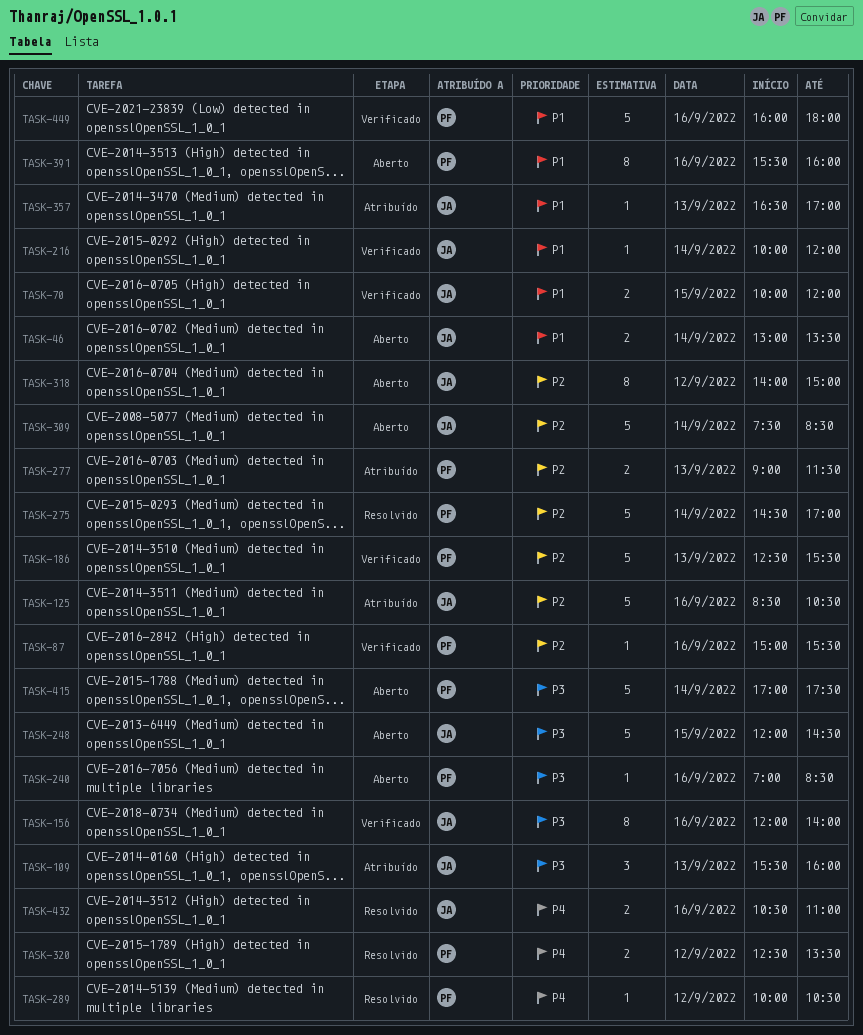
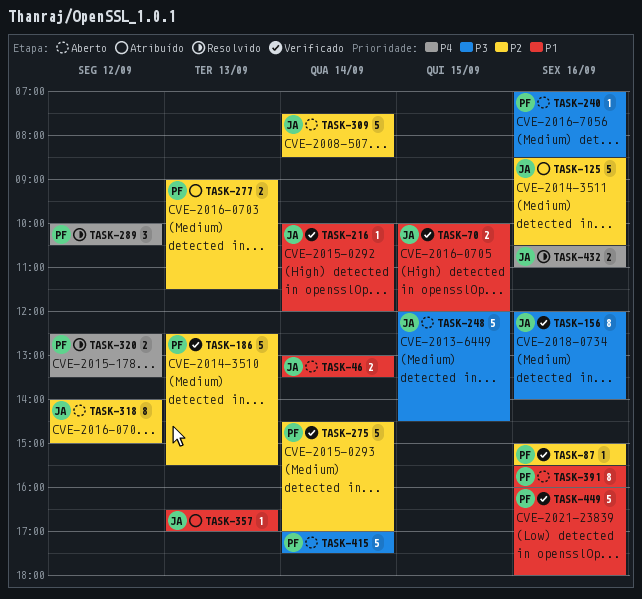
TASK-109: present -> none
TASK-275, status: Resolvido -> Verificado
TASK-289, estimate: 1 -> 3

